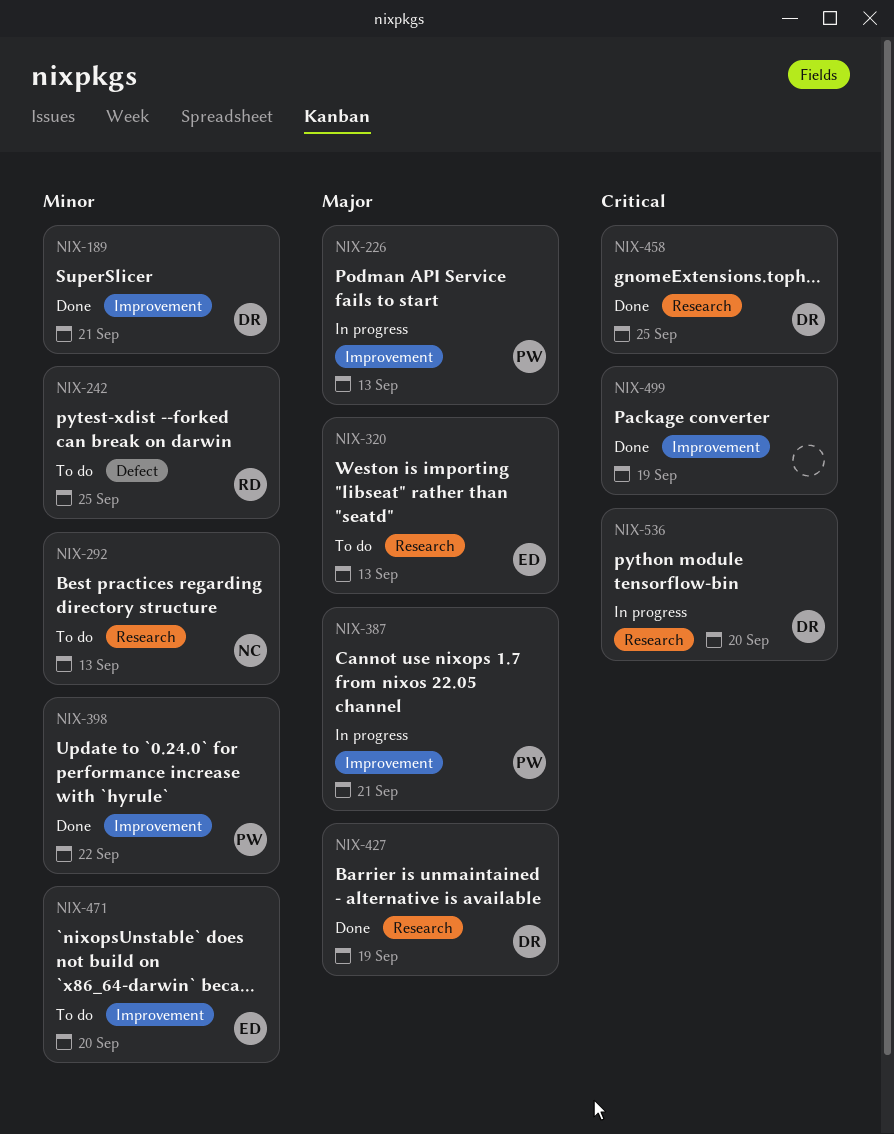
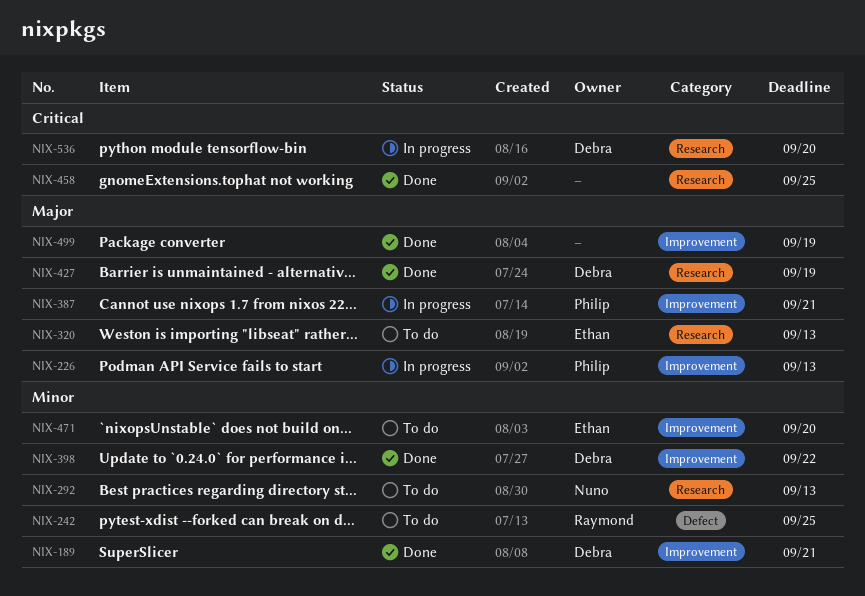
NIX-398, owner: Philip -> Debra
NIX-458, owner: Debra -> none
NIX-499, priority: Critical -> Major

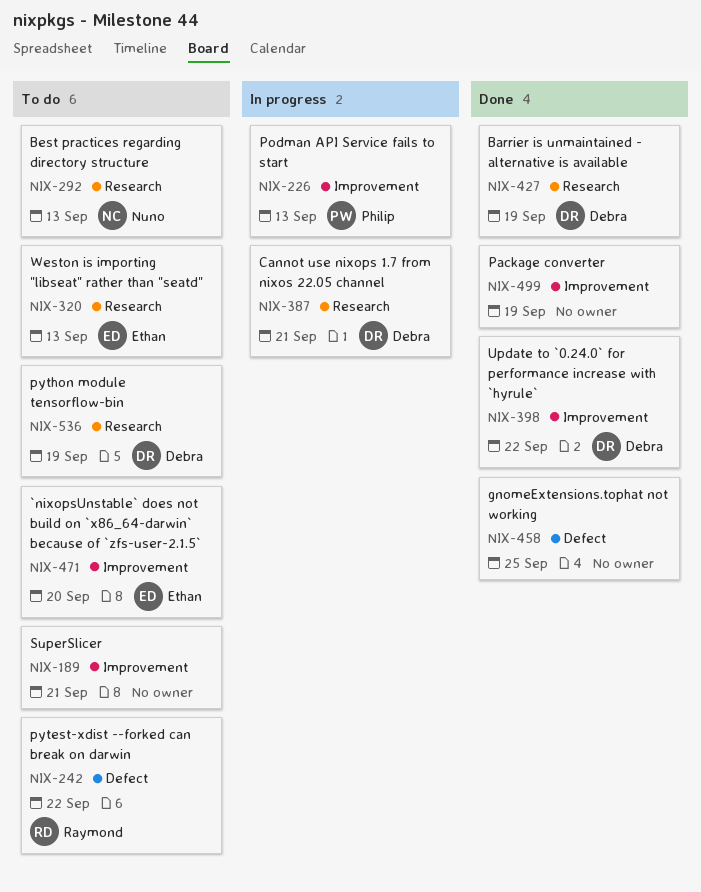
NIX-189, status: Done -> To do
NIX-189, owner: Debra -> none
NIX-242, due: Sep 25 -> Sep 22
NIX-387, owner: Philip -> Debra
NIX-387, label: Improvement -> Research
NIX-458, label: Research -> Defect
NIX-536, status: In progress -> To do
NIX-536, due: Sep 20 -> Sep 19

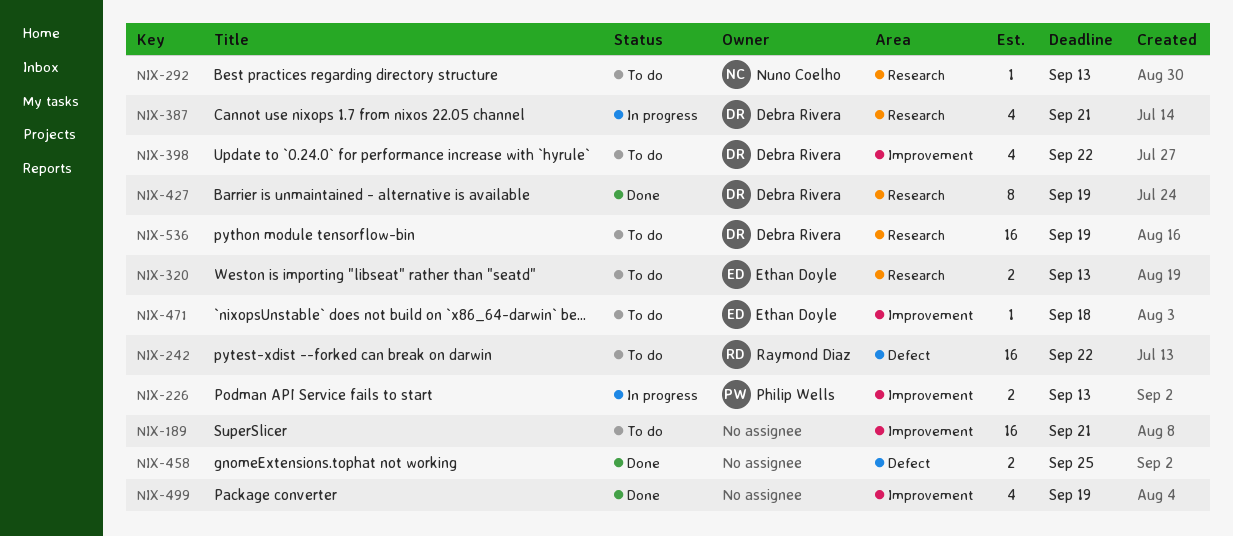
NIX-398, status: Done -> To do
NIX-471, due: Sep 20 -> Sep 18

